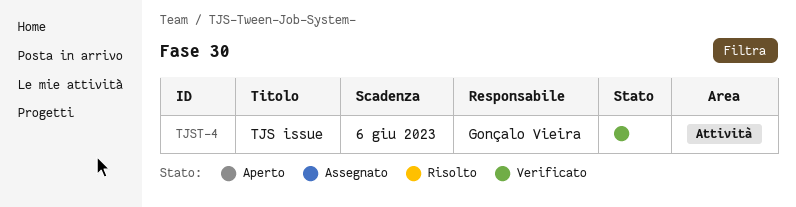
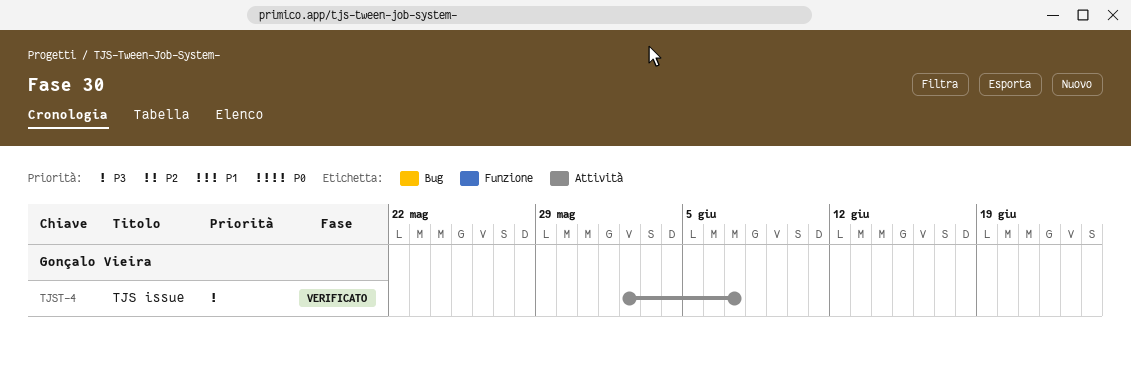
TJST-4, due: Jun 6 -> Jun 7

